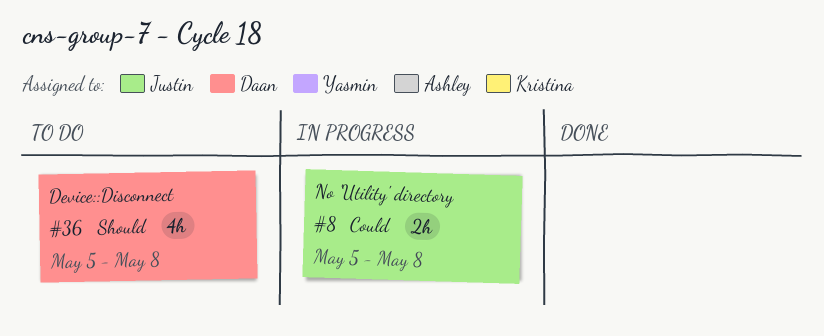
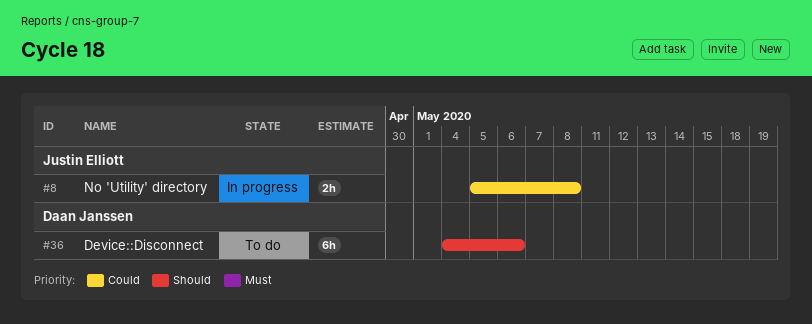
#36, estimate: 4h -> 6h
#36, start: May 5 -> May 4
#36, due: May 8 -> May 6

